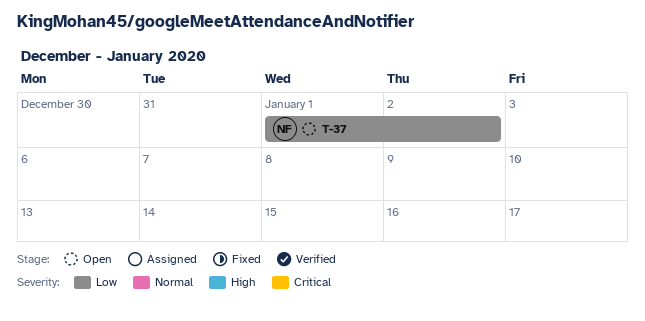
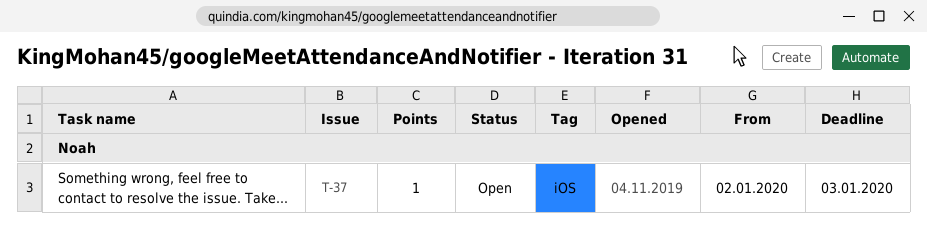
T-37, start: Jan 1 -> Jan 2
T-37, due: Jan 2 -> Jan 3

